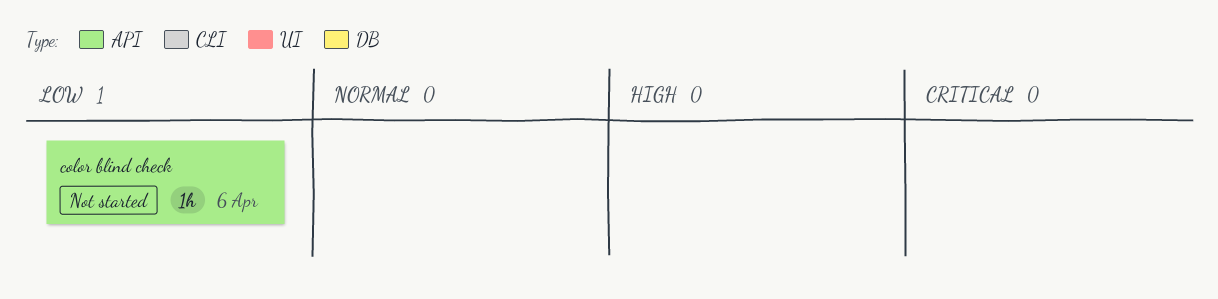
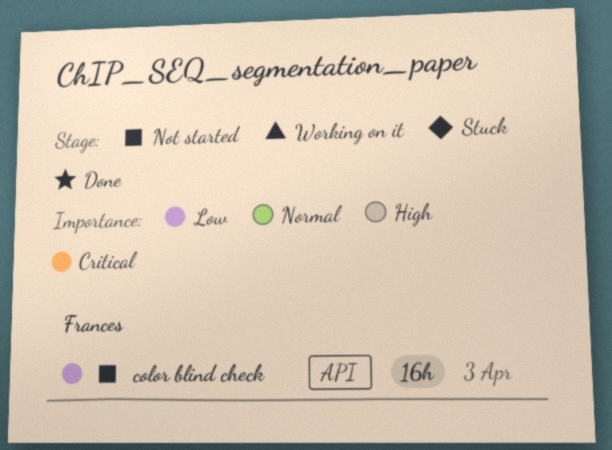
color blind check, estimate: 1h -> 16h
color blind check, due: Apr 6 -> Apr 3

